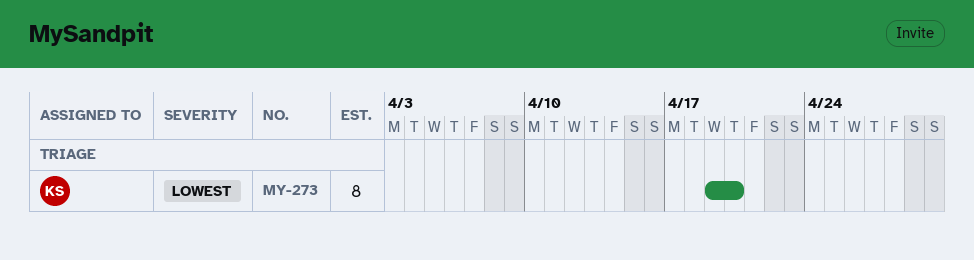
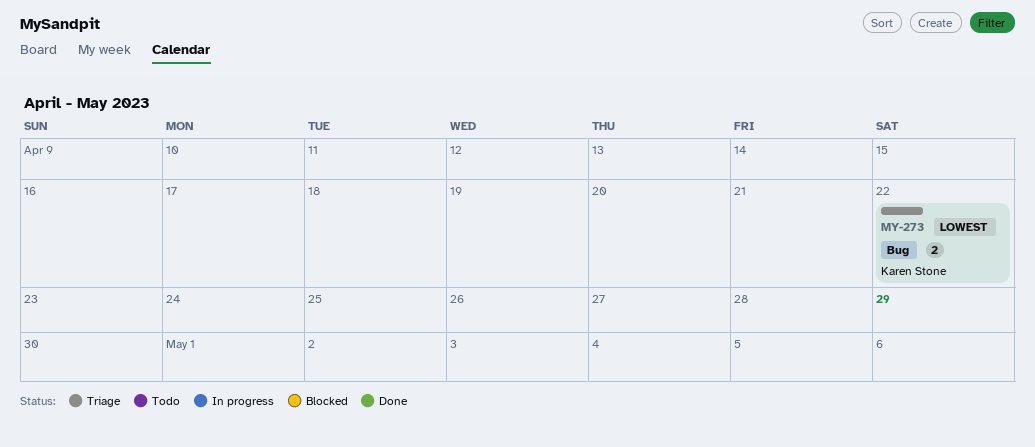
MY-273, estimate: 8 -> 2
MY-273, due: Apr 20 -> Apr 22

